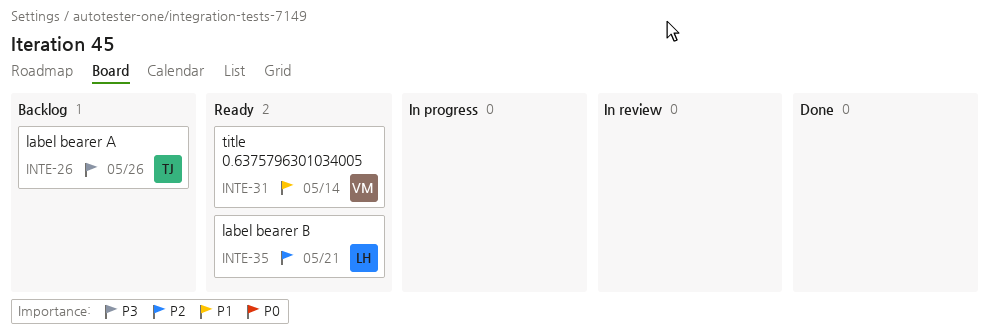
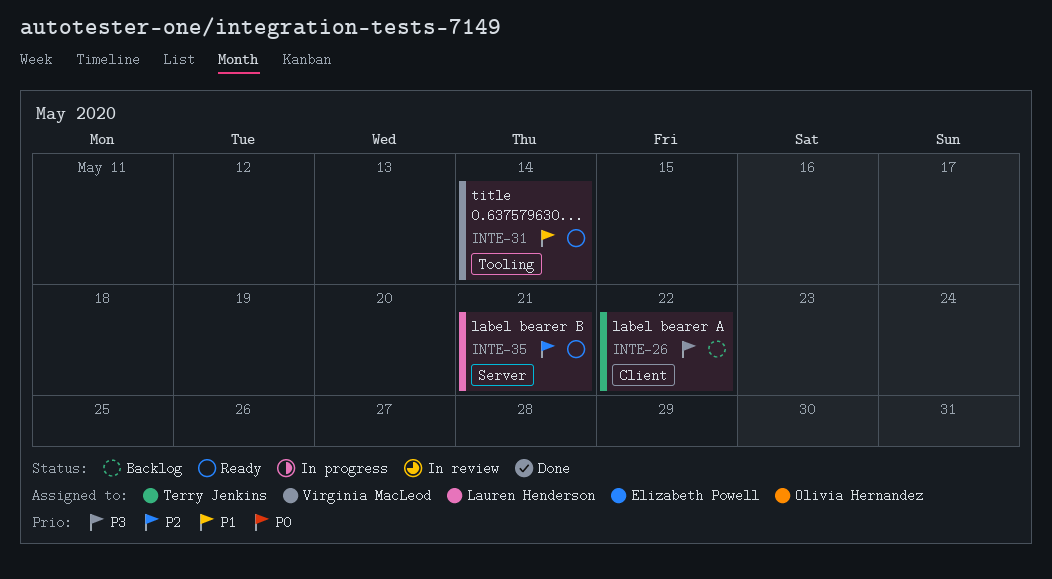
INTE-26, due: May 26 -> May 22

